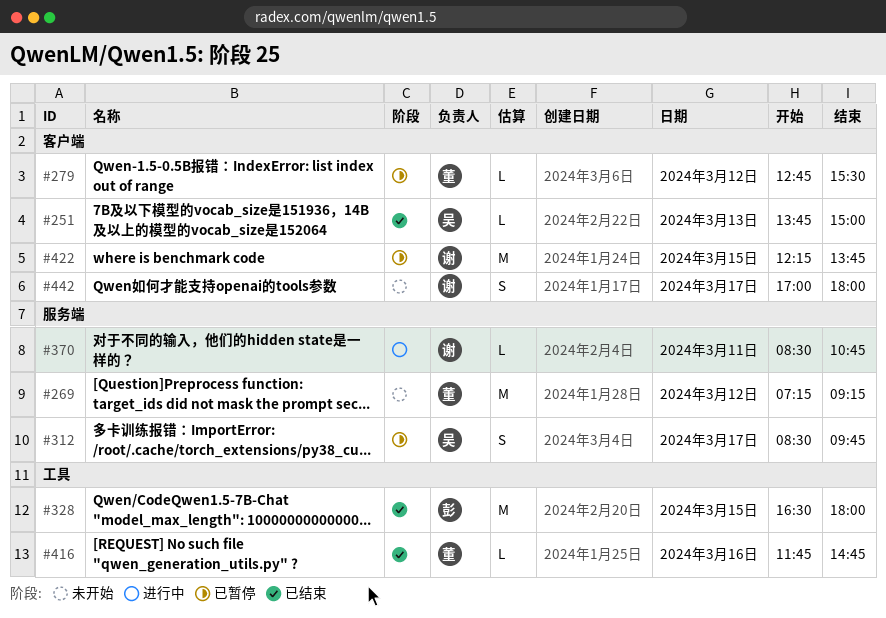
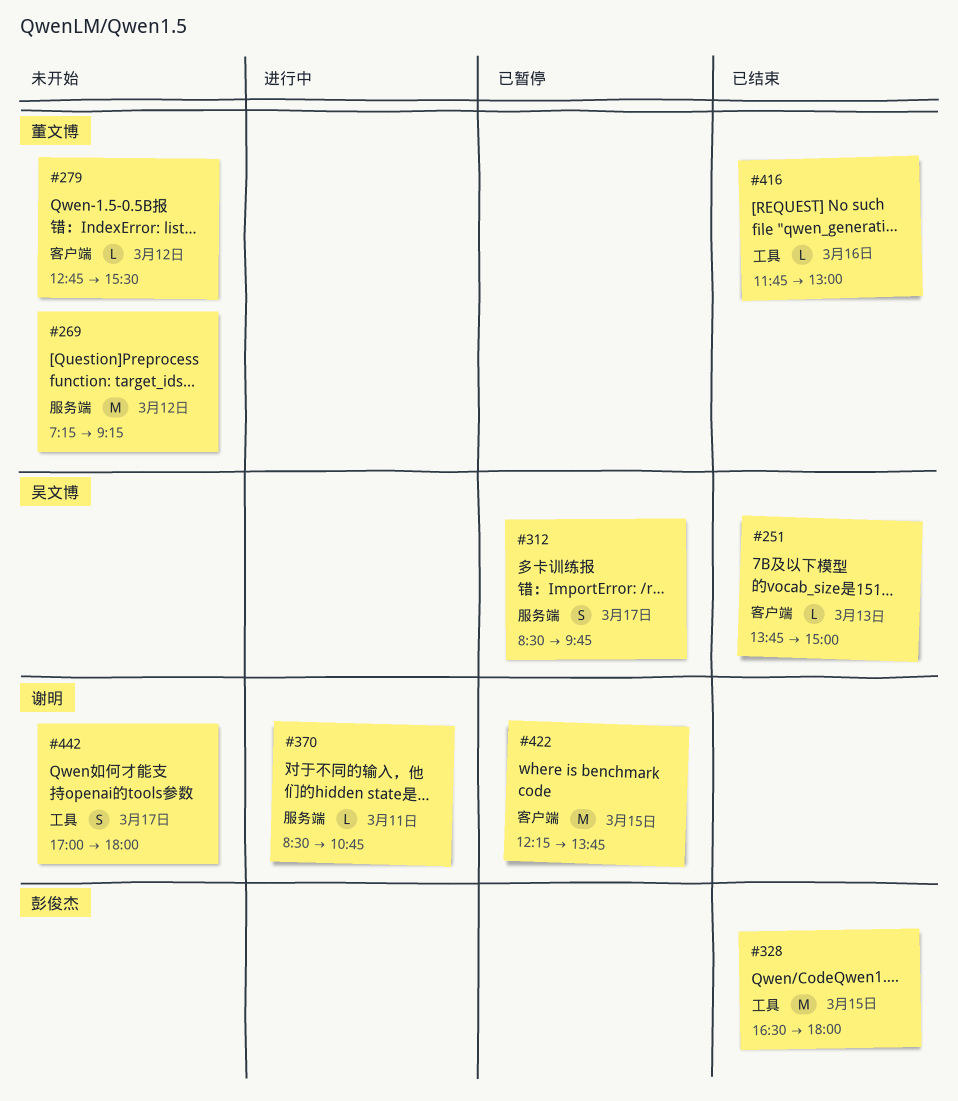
#279, status: 已暂停 -> 未开始
#416, ends: 14:45 -> 13:00
#442, label: 客户端 -> 工具

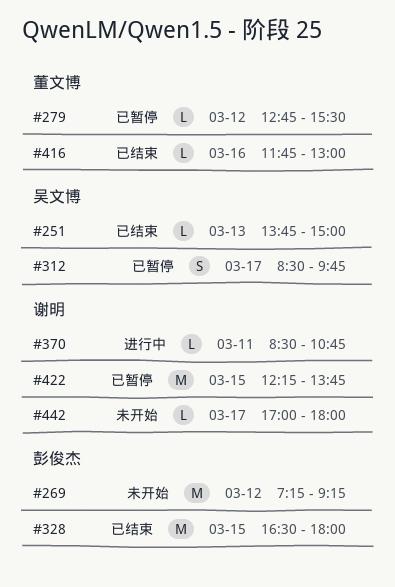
#269, owner: 董文博 -> 彭俊杰
#279, status: 未开始 -> 已暂停
#442, estimate: S -> L

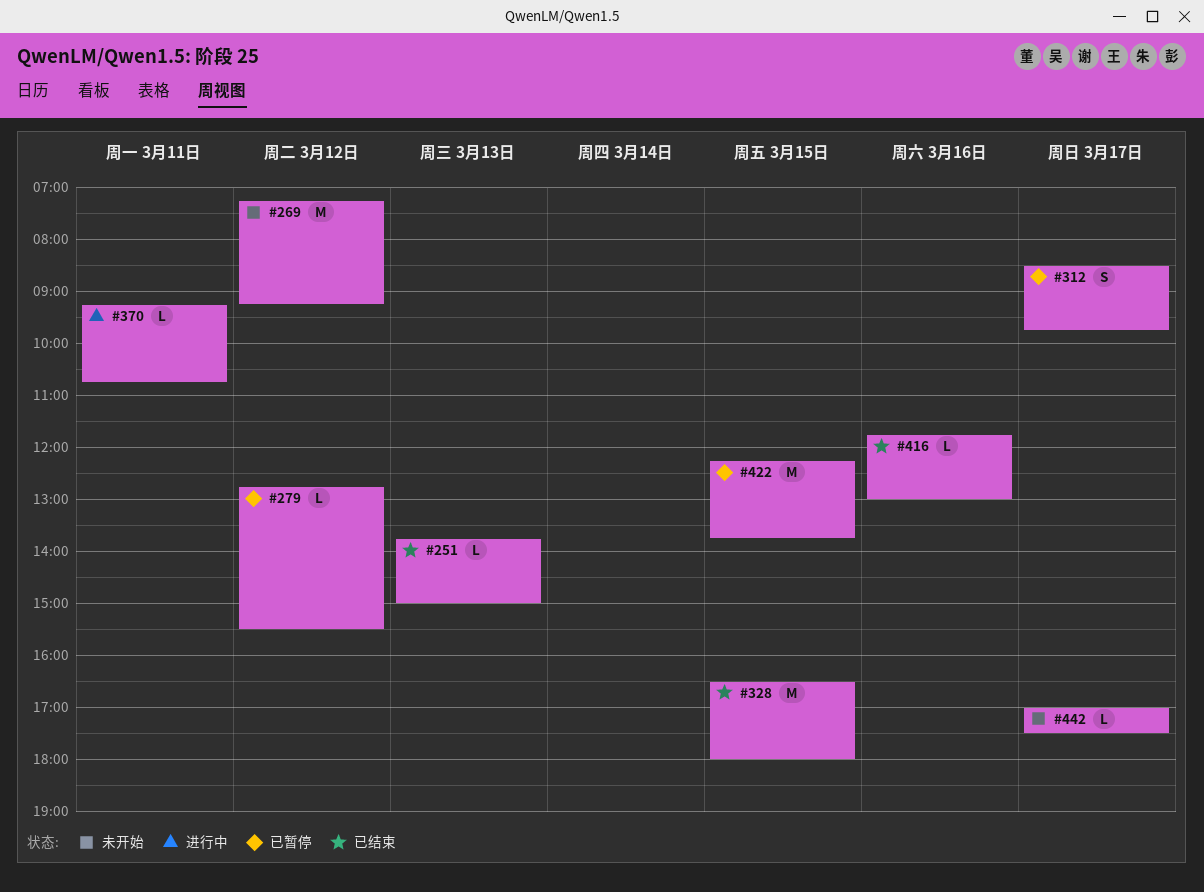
#370, begins: 08:30 -> 09:15
#442, ends: 18:00 -> 17:30

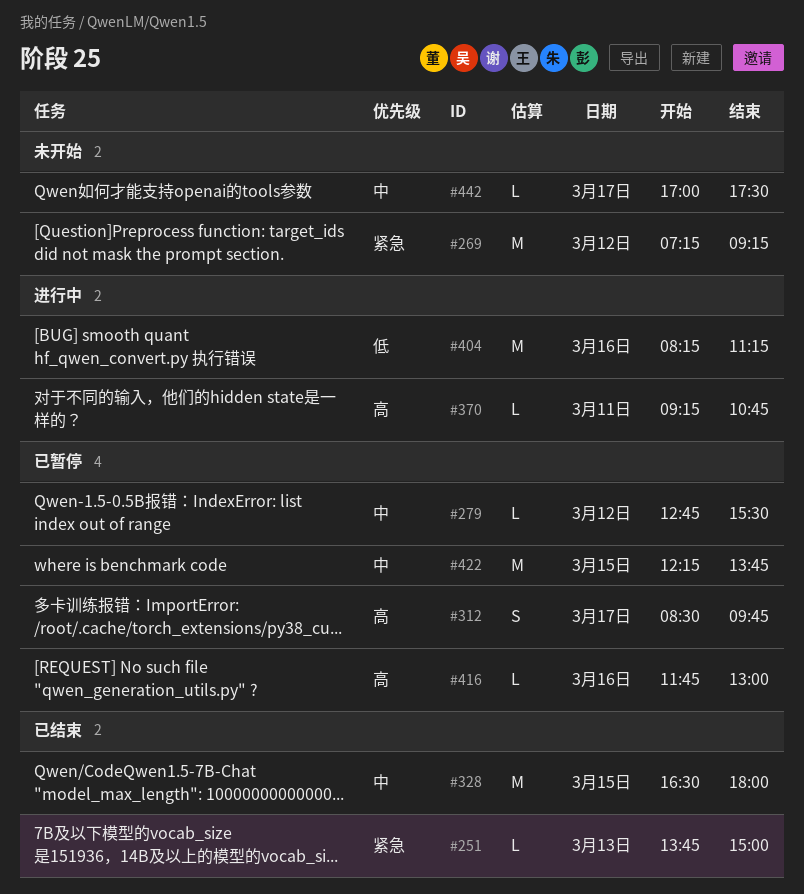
#404: none -> present
#416, status: 已结束 -> 已暂停

